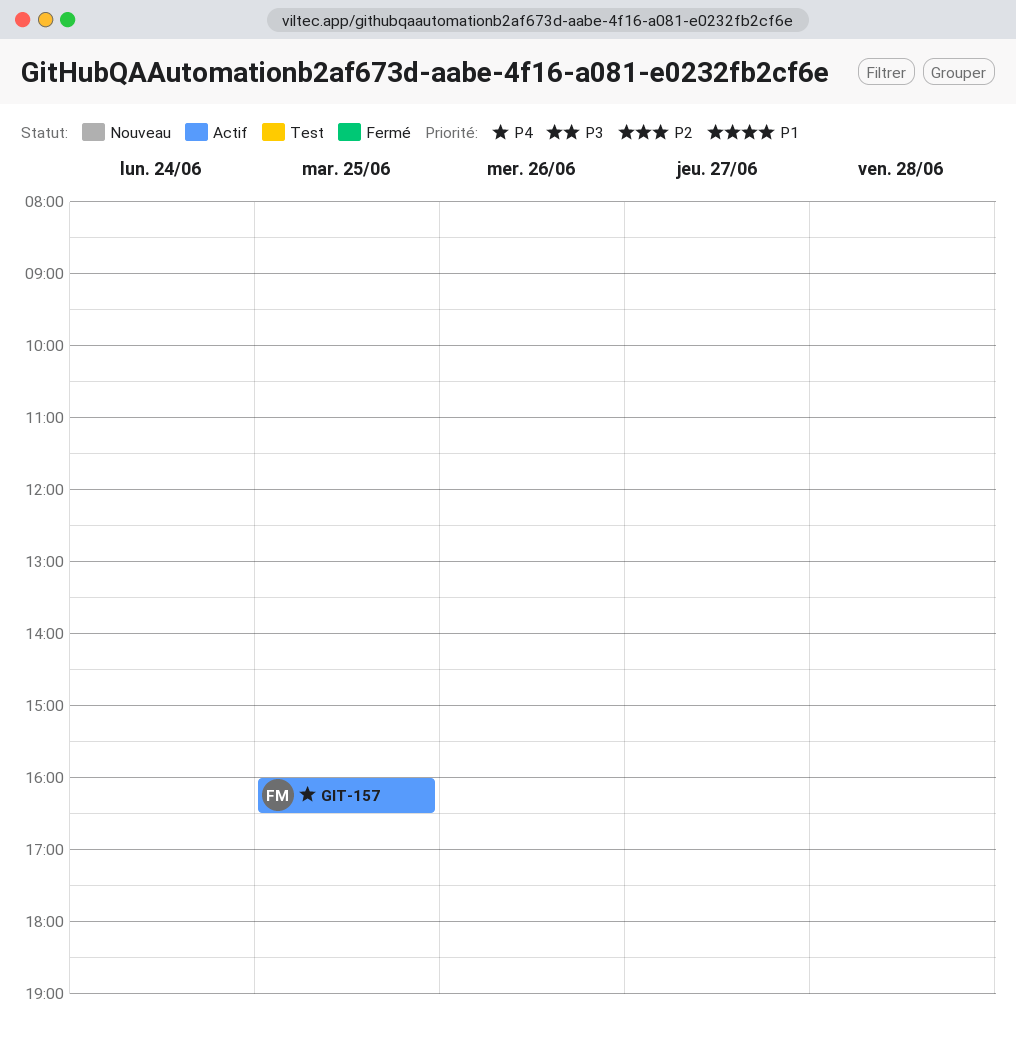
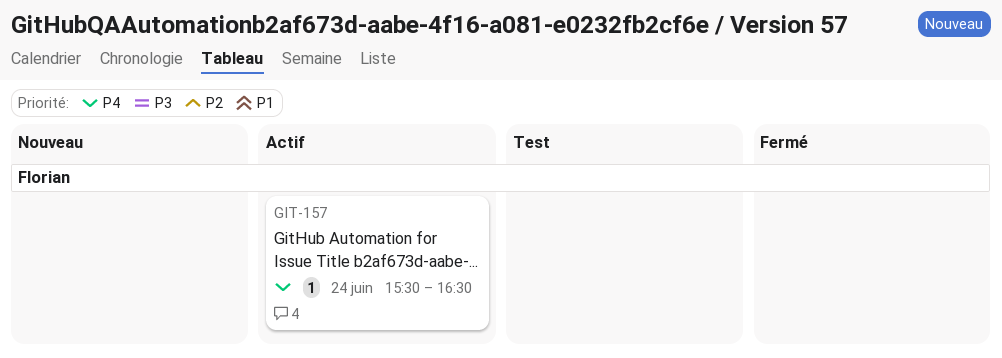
GIT-157, day: Jun 25 -> Jun 24
GIT-157, begins: 16:00 -> 15:30

